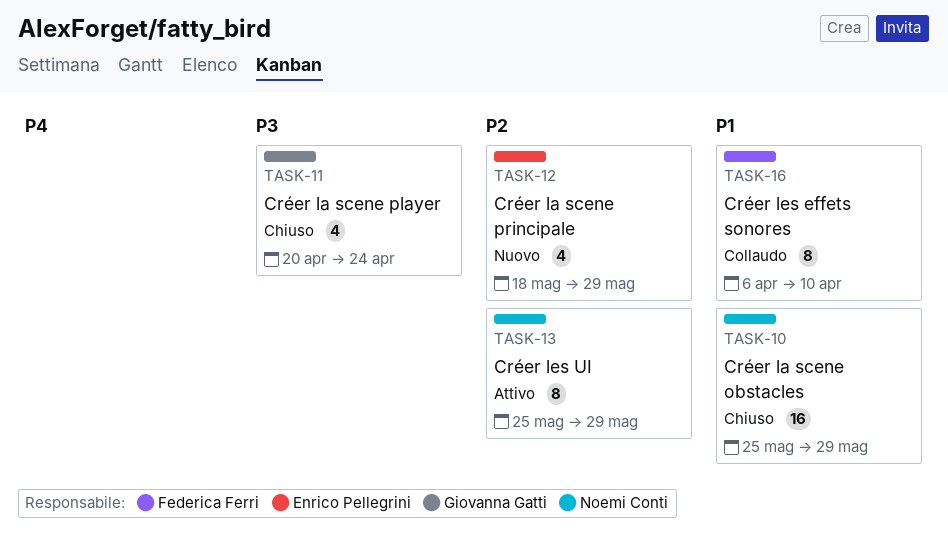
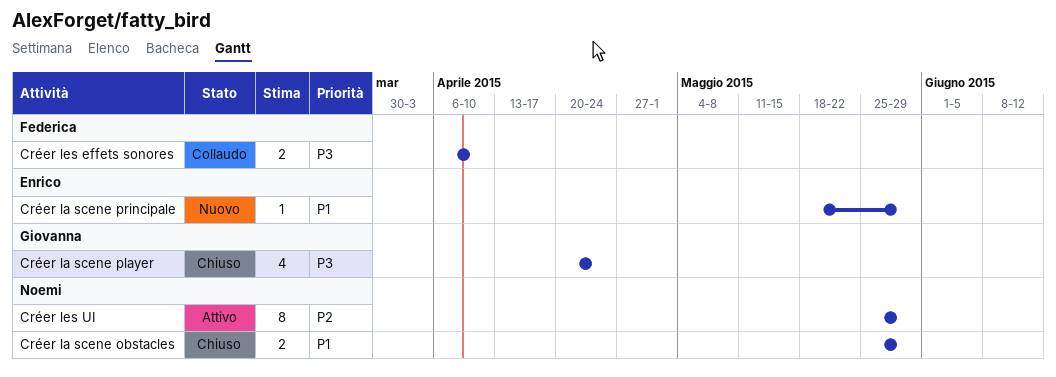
Créer la scene obstacles, estimate: 16 -> 2
Créer la scene principale, priority: P2 -> P1
Créer la scene principale, estimate: 4 -> 1
Créer les effets sonores, priority: P1 -> P3
Créer les effets sonores, estimate: 8 -> 2

